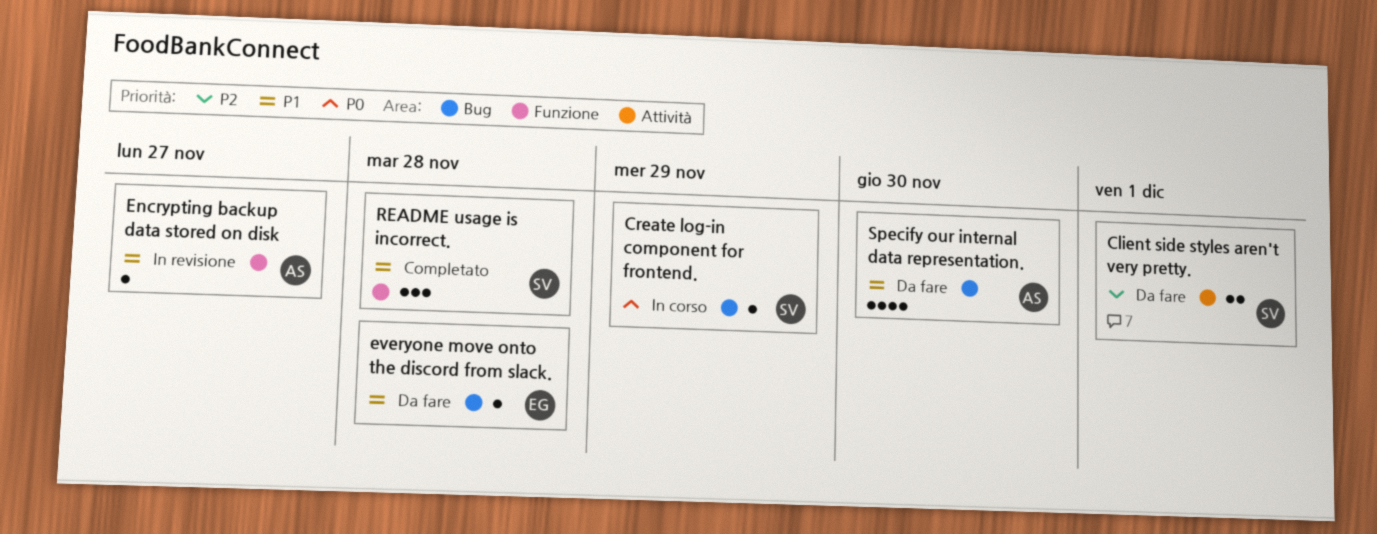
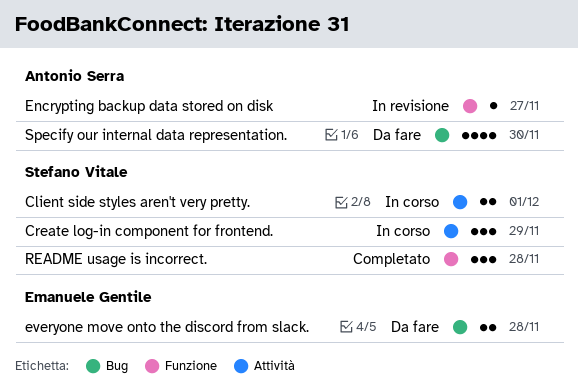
Client side styles aren't very pretty., status: Da fare -> In corso
Create log-in component for frontend., label: Bug -> Attività
Create log-in component for frontend., estimate: 1 -> 3
everyone move onto the discord from slack., estimate: 1 -> 2

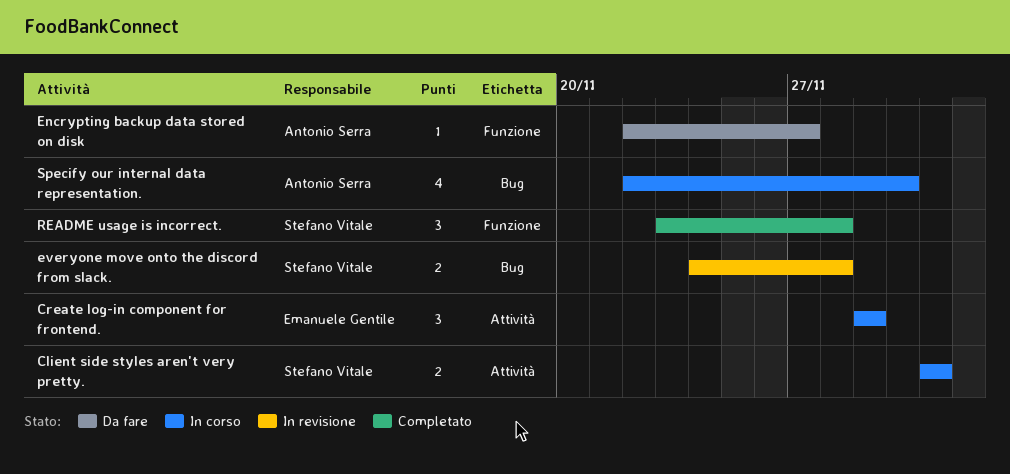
Create log-in component for frontend., owner: Stefano Vitale -> Emanuele Gentile
Encrypting backup data stored on disk, status: In revisione -> Da fare
everyone move onto the discord from slack., status: Da fare -> In revisione
everyone move onto the discord from slack., owner: Emanuele Gentile -> Stefano Vitale
Specify our internal data representation., status: Da fare -> In corso

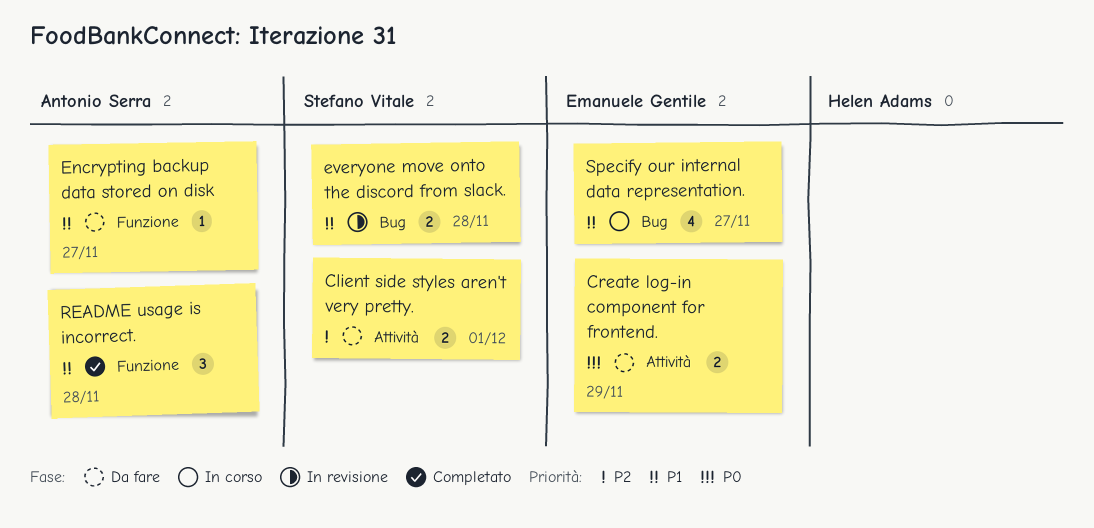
Client side styles aren't very pretty., status: In corso -> Da fare
Create log-in component for frontend., status: In corso -> Da fare
Create log-in component for frontend., estimate: 3 -> 2
README usage is incorrect., owner: Stefano Vitale -> Antonio Serra
Specify our internal data representation., owner: Antonio Serra -> Emanuele Gentile
Specify our internal data representation., due: Nov 30 -> Nov 27

